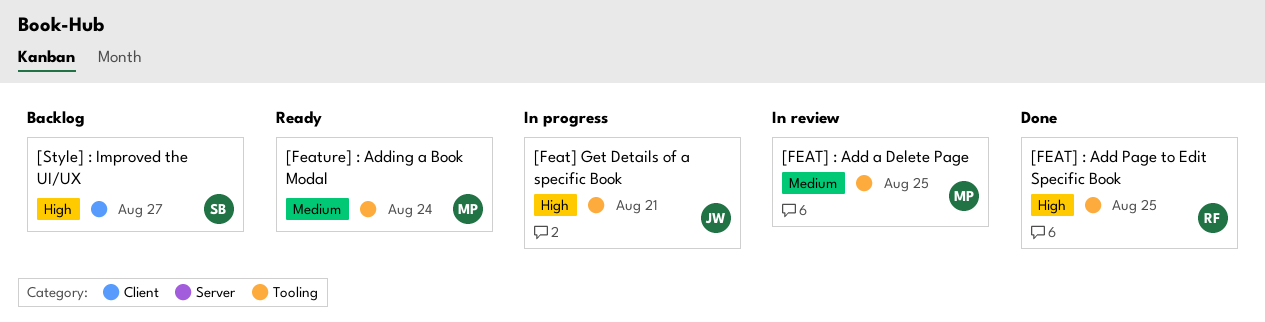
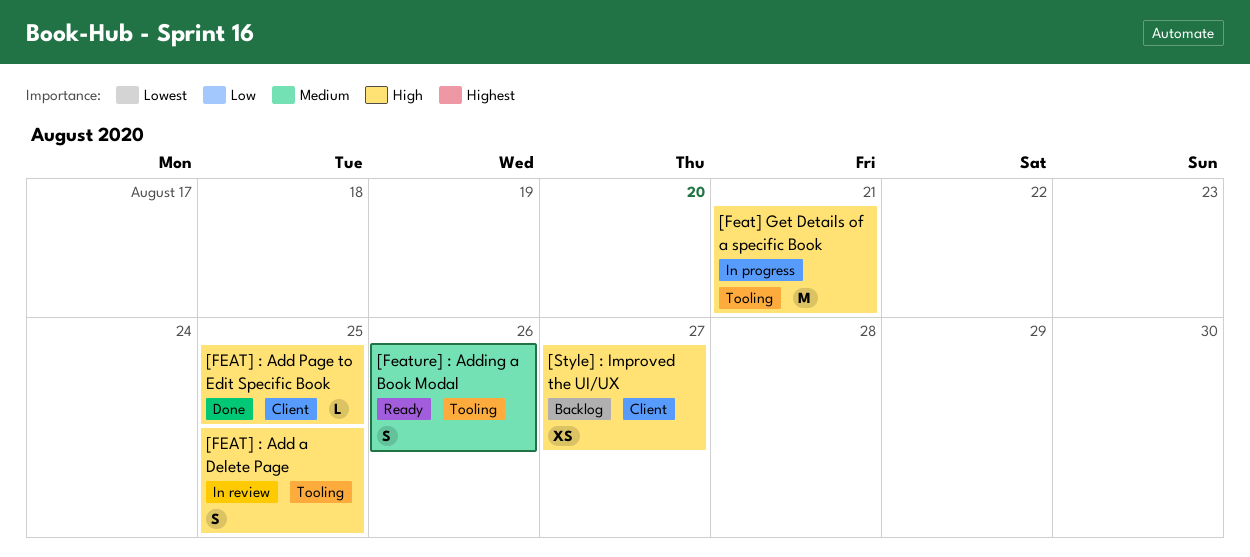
[FEAT] : Add a Delete Page, priority: Medium -> High
[FEAT] : Add Page to Edit Specific Book, label: Tooling -> Client
[Feature] : Adding a Book Modal, due: Aug 24 -> Aug 26

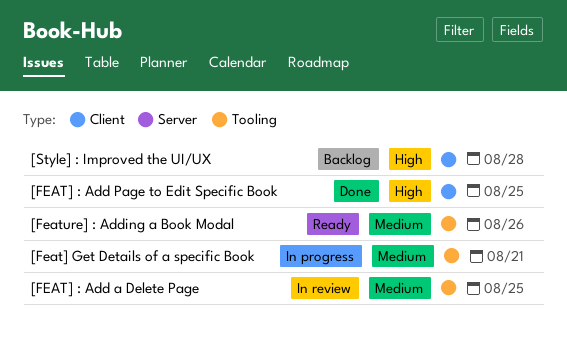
[FEAT] : Add a Delete Page, priority: High -> Medium
[Feat] Get Details of a specific Book, priority: High -> Medium
[Style] : Improved the UI/UX, due: Aug 27 -> Aug 28

